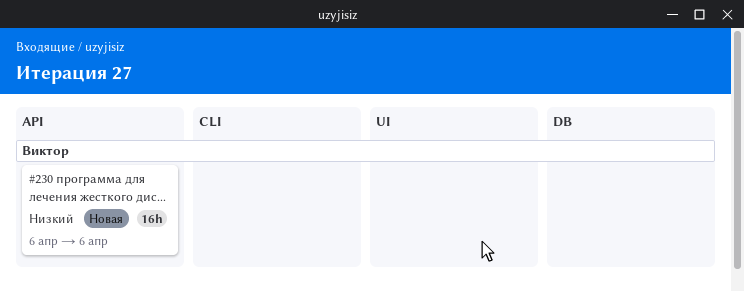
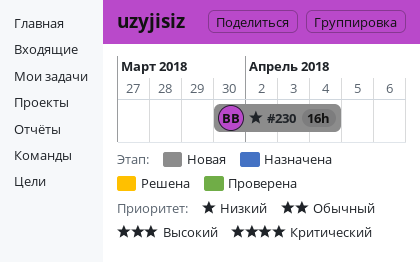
#230, start: Apr 6 -> Mar 30
#230, due: Apr 6 -> Apr 4

